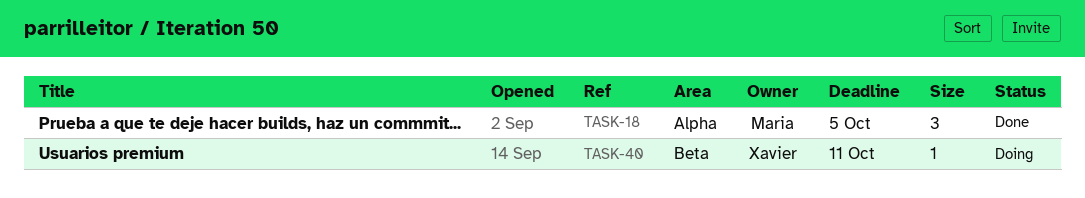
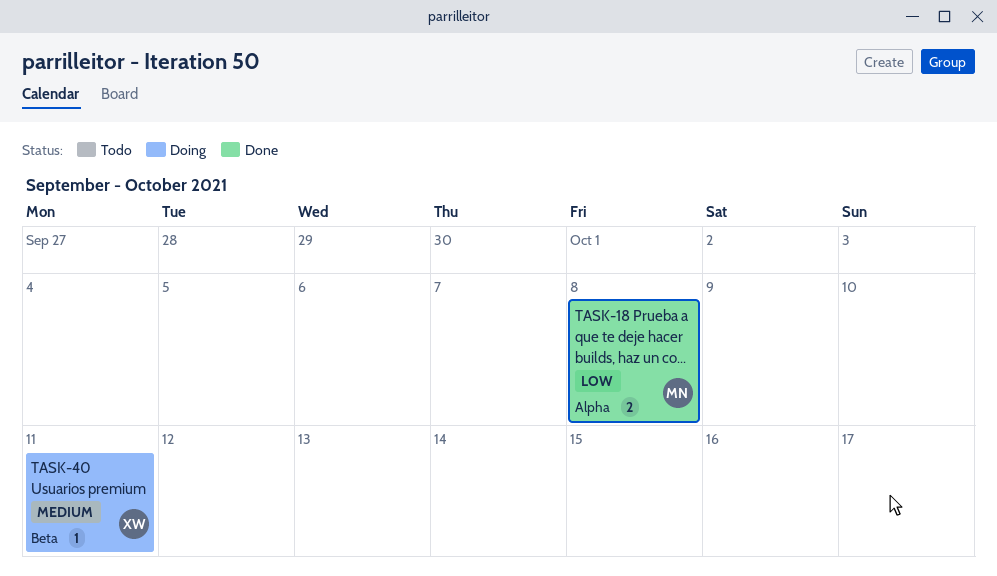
TASK-18, estimate: 3 -> 2
TASK-18, due: Oct 5 -> Oct 8

